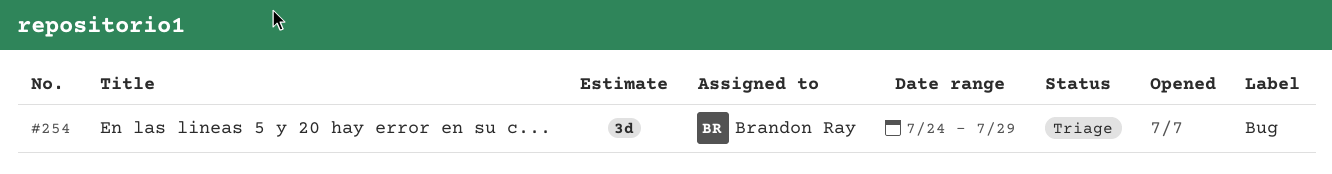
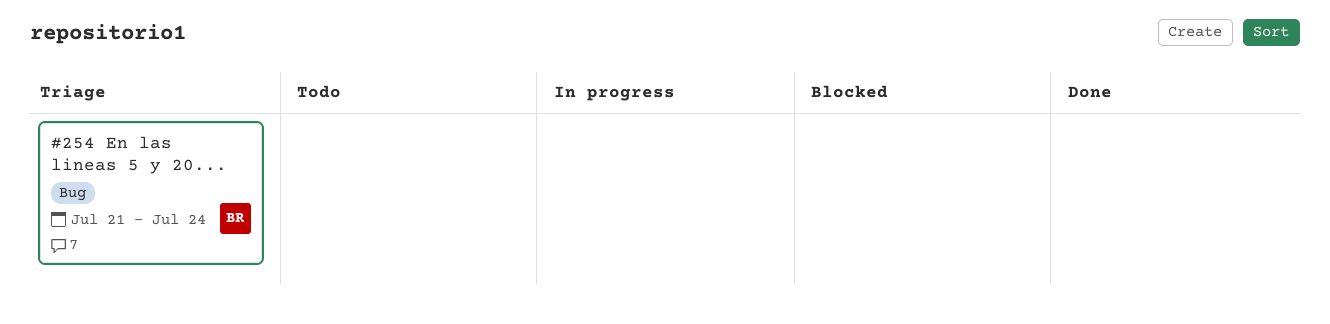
#254, start: Jul 24 -> Jul 21
#254, due: Jul 29 -> Jul 24

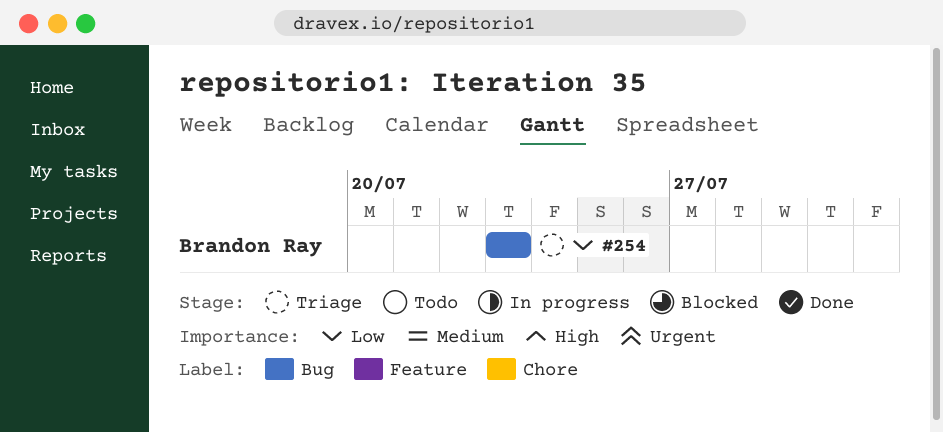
#254, start: Jul 21 -> Jul 23
#254, due: Jul 24 -> Jul 23

